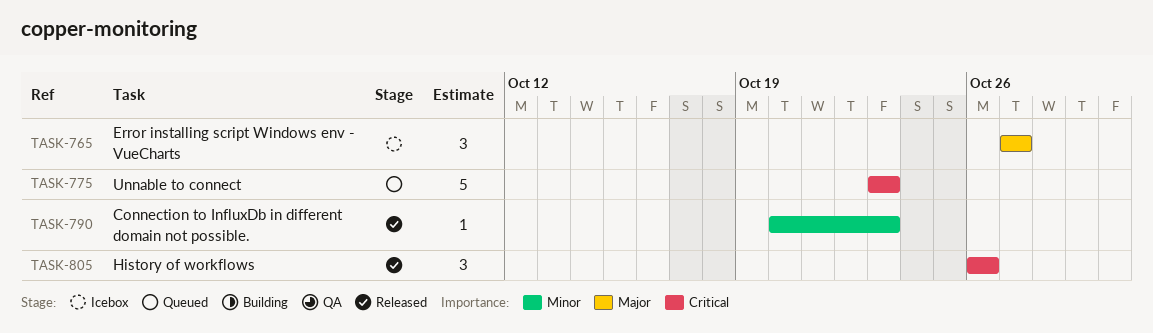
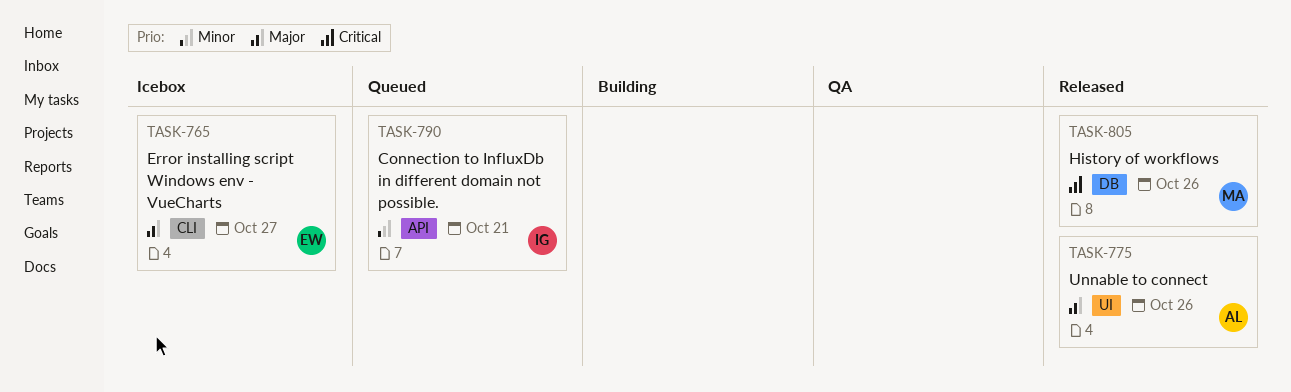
TASK-775, status: Queued -> Released
TASK-775, priority: Critical -> Major
TASK-775, due: Oct 23 -> Oct 26
TASK-790, status: Released -> Queued
TASK-790, due: Oct 23 -> Oct 21

